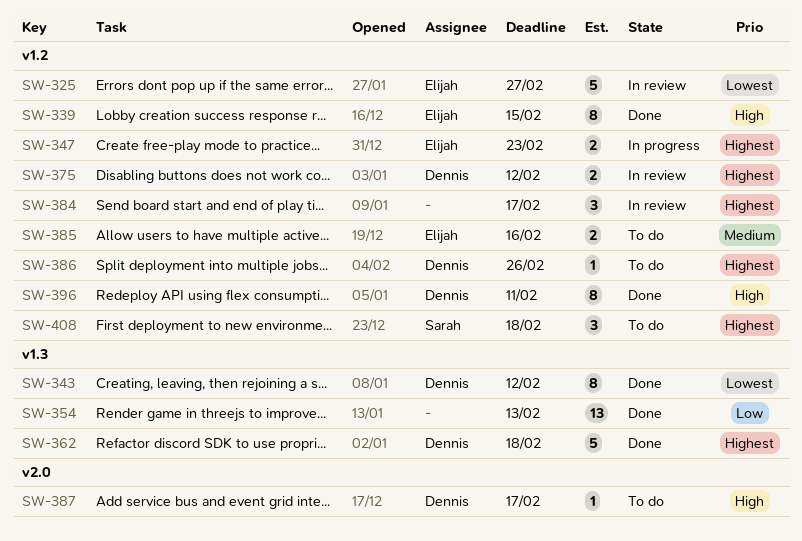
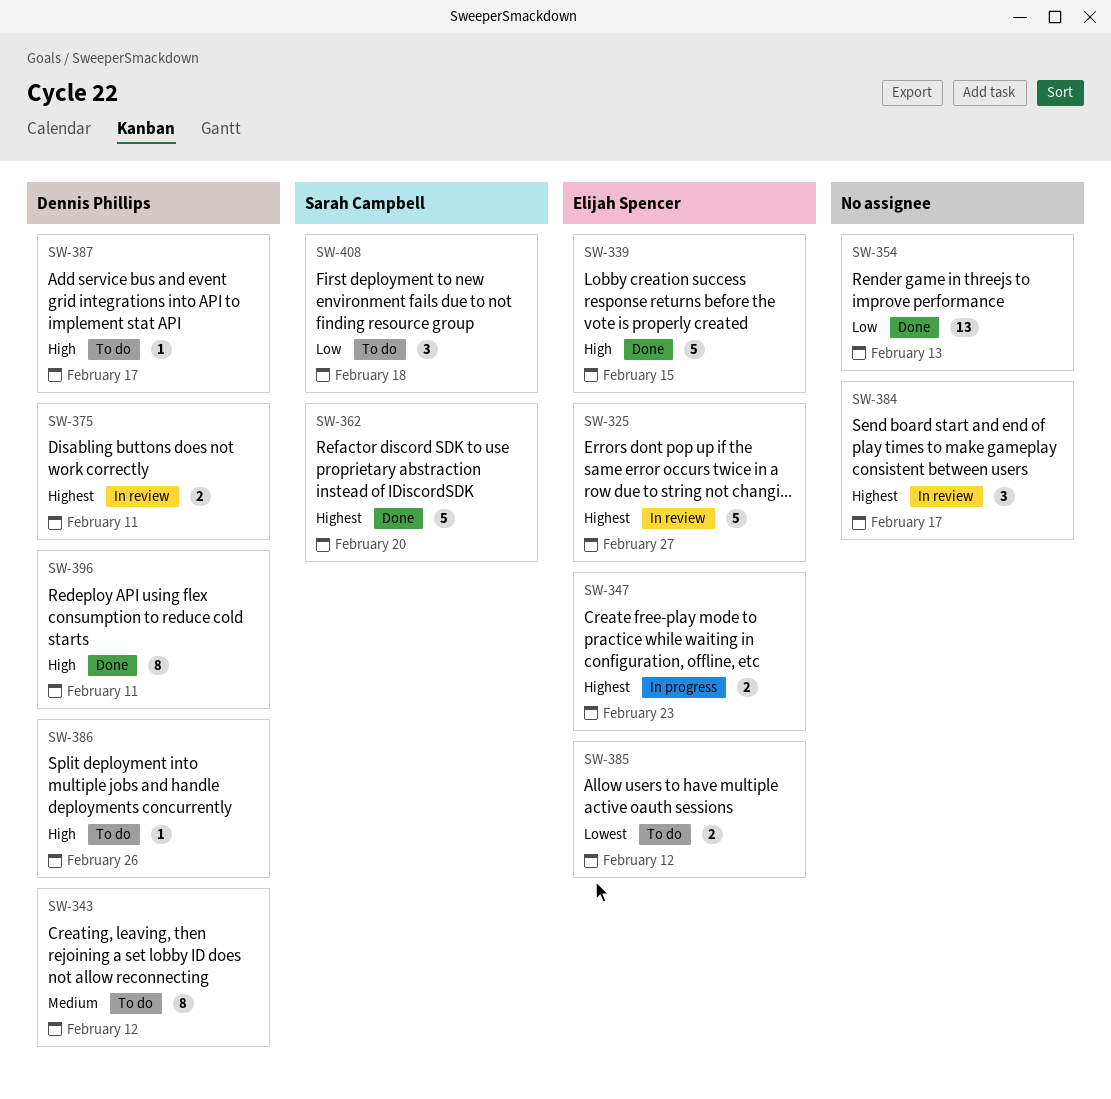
SW-325, priority: Lowest -> Highest
SW-339, estimate: 8 -> 5
SW-343, status: Done -> To do
SW-343, priority: Lowest -> Medium
SW-362, owner: Dennis Phillips -> Sarah Campbell
SW-362, due: Feb 18 -> Feb 20
SW-375, due: Feb 12 -> Feb 11
SW-385, priority: Medium -> Lowest
SW-385, due: Feb 16 -> Feb 12
SW-386, priority: Highest -> High
SW-408, priority: Highest -> Low

